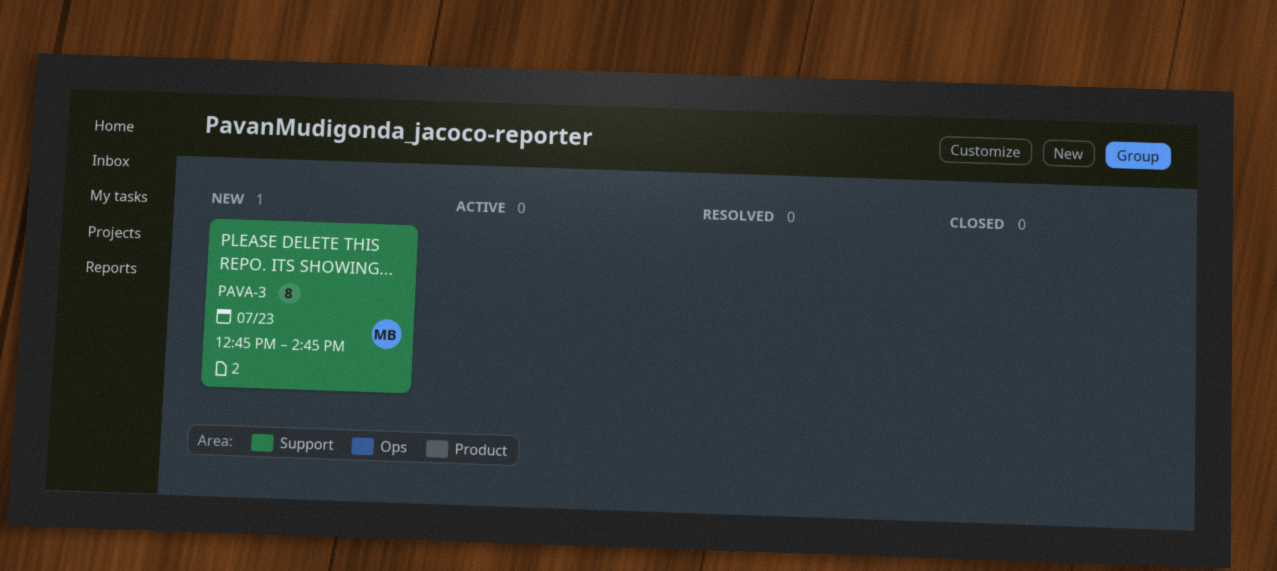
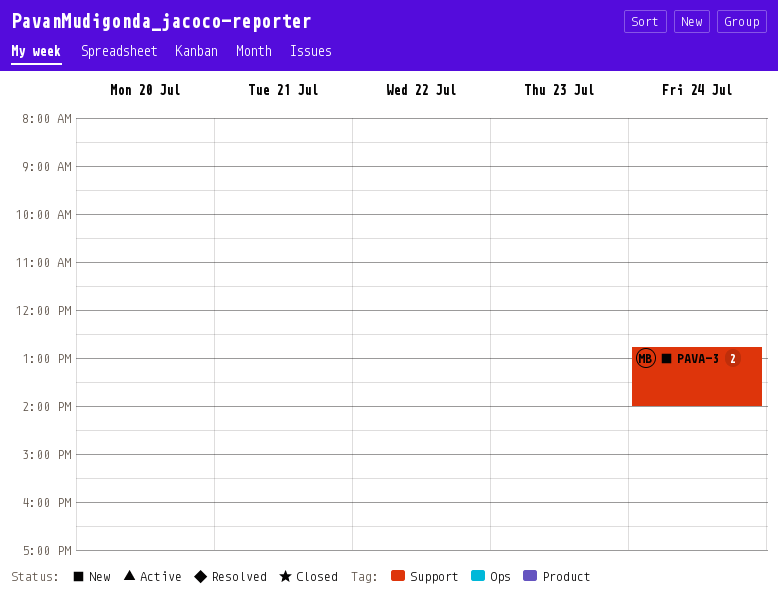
PAVA-3, estimate: 8 -> 2
PAVA-3, day: Jul 23 -> Jul 24
PAVA-3, ends: 14:45 -> 14:00

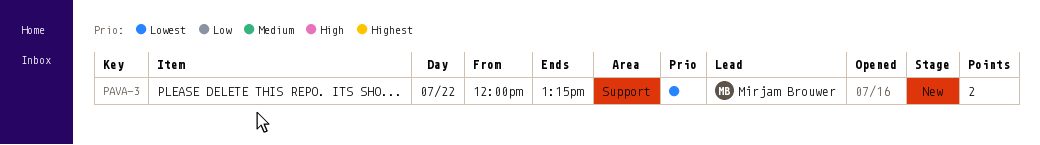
PAVA-3, day: Jul 24 -> Jul 22
PAVA-3, begins: 12:45 -> 12:00
PAVA-3, ends: 14:00 -> 13:15

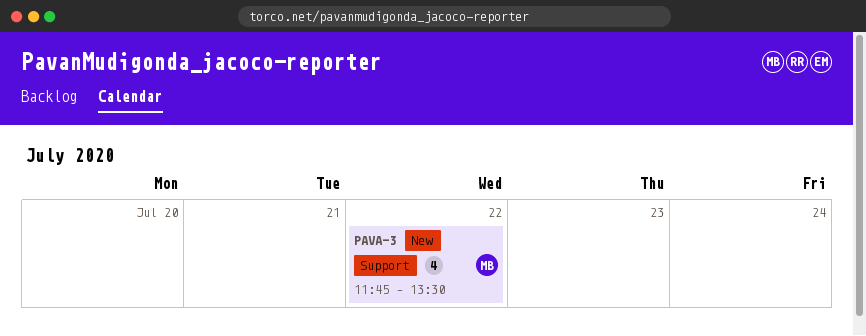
PAVA-3, estimate: 2 -> 4
PAVA-3, begins: 12:00 -> 11:45
PAVA-3, ends: 13:15 -> 13:30

